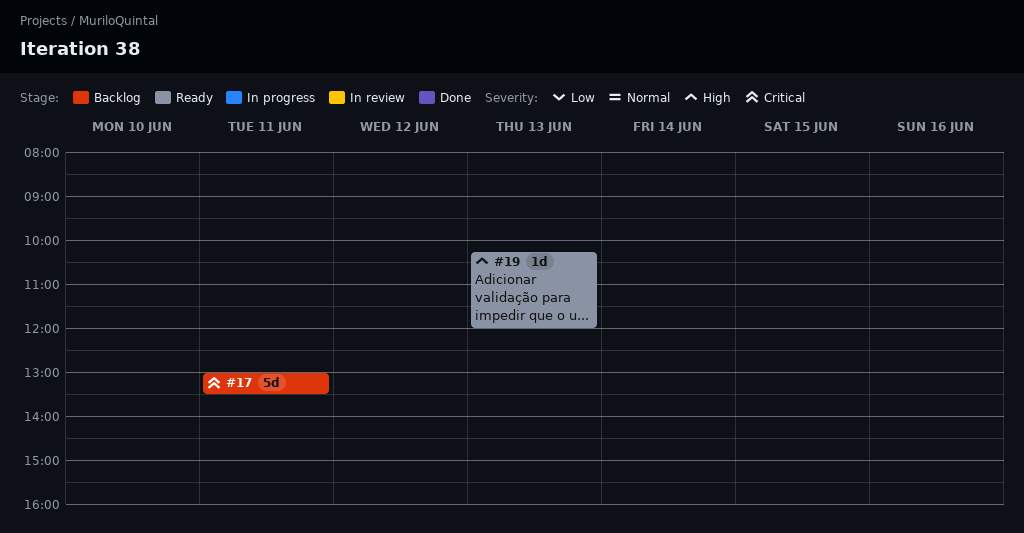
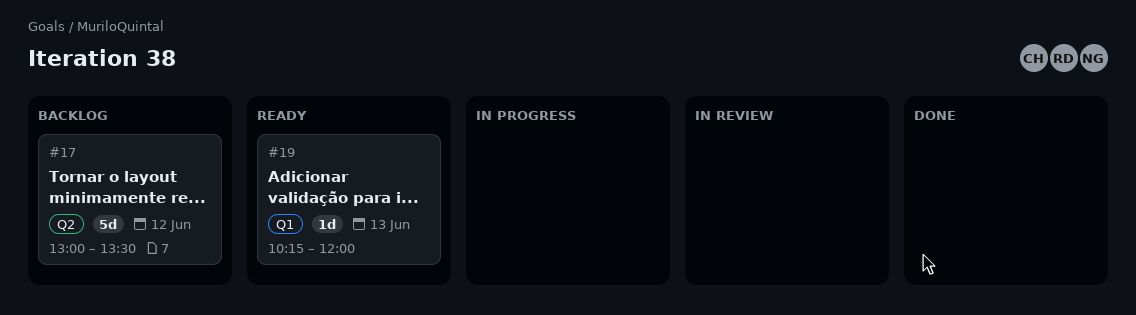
#17, day: Jun 11 -> Jun 12

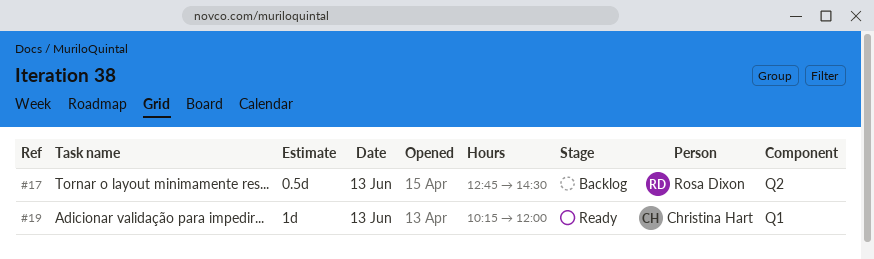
#17, estimate: 5d -> 0.5d
#17, day: Jun 12 -> Jun 13
#17, begins: 13:00 -> 12:45
#17, ends: 13:30 -> 14:30

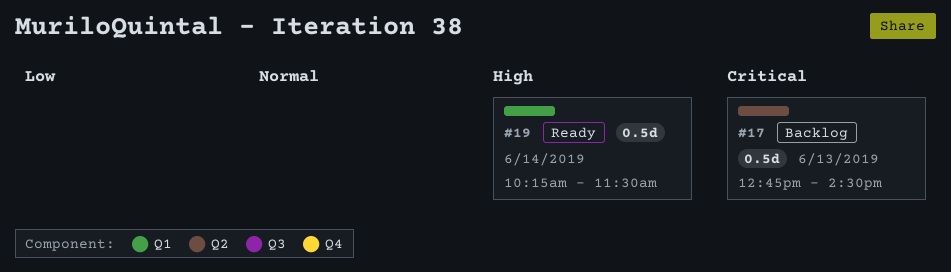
#19, estimate: 1d -> 0.5d
#19, day: Jun 13 -> Jun 14
#19, ends: 12:00 -> 11:30

